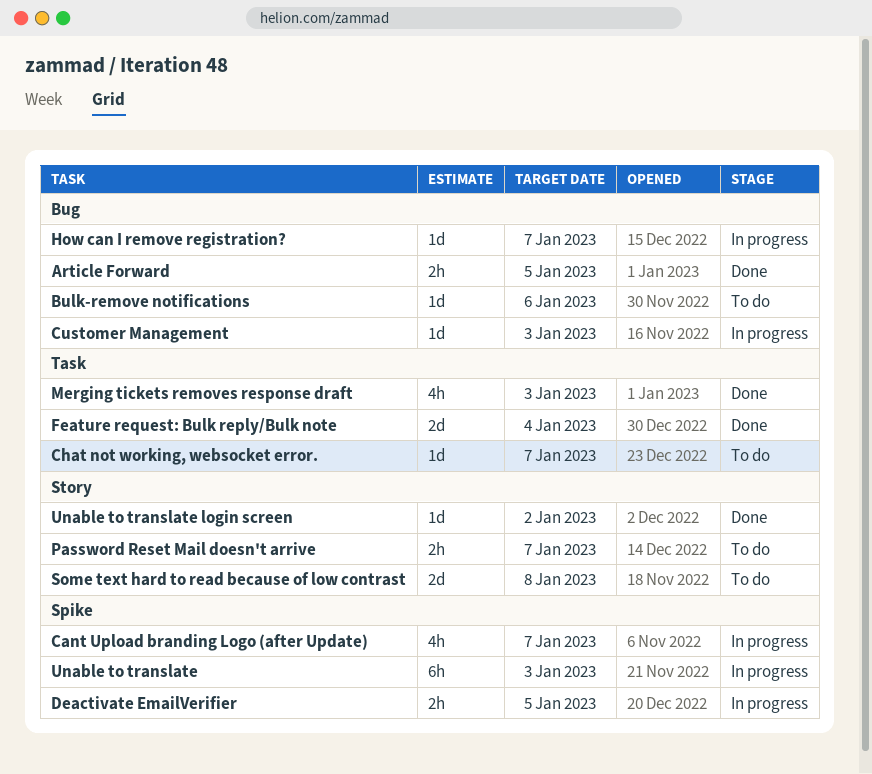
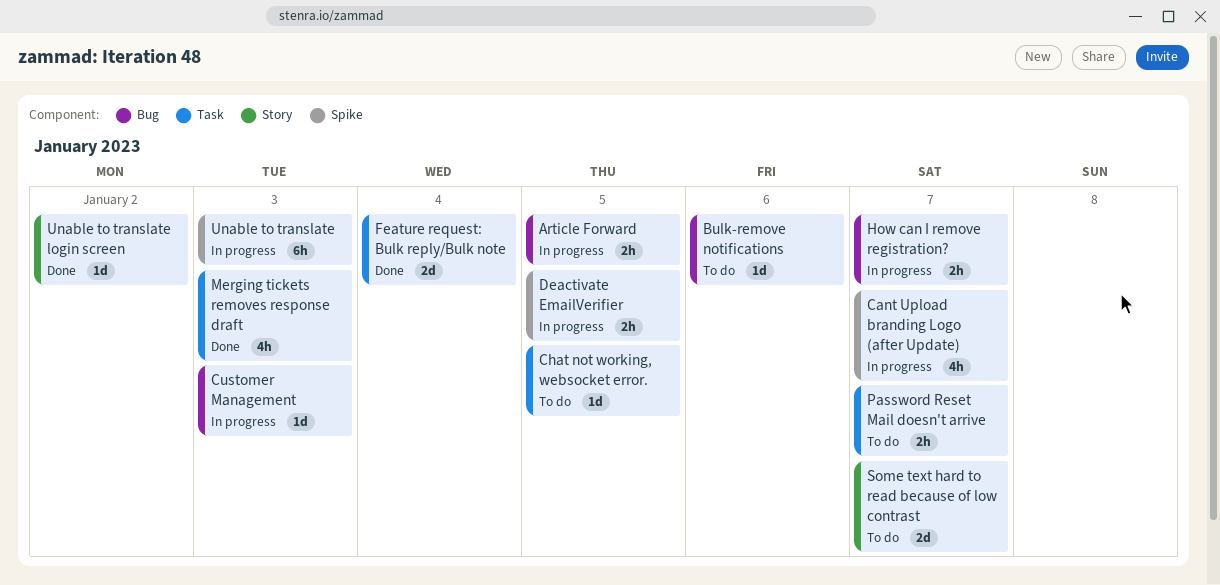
Article Forward, status: Done -> In progress
Chat not working, websocket error., due: Jan 7 -> Jan 5
How can I remove registration?, estimate: 1d -> 2h
Password Reset Mail doesn't arrive, label: Story -> Task
Some text hard to read because of low contrast, due: Jan 8 -> Jan 7

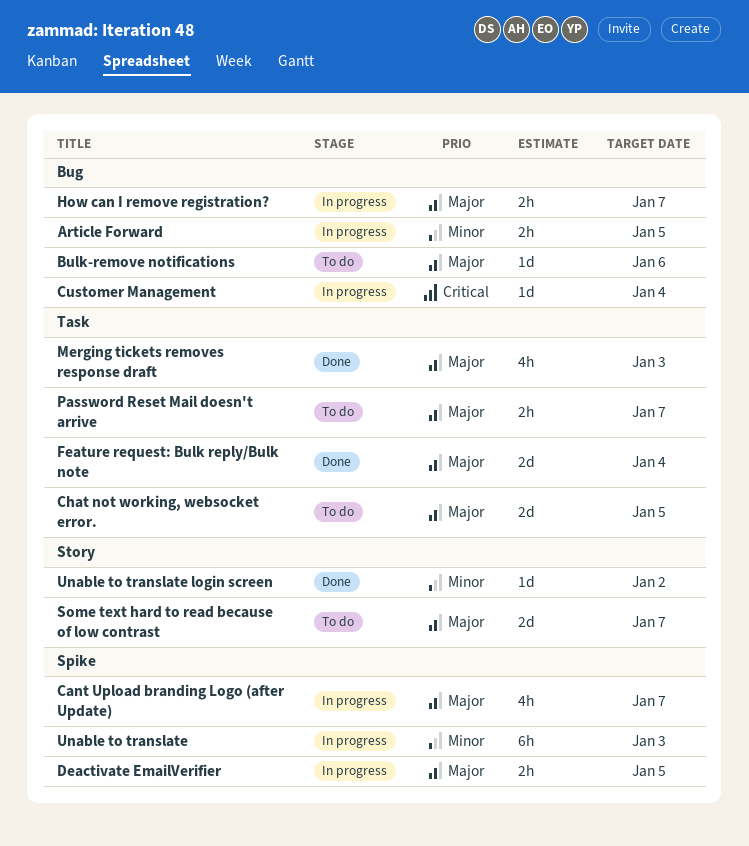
Chat not working, websocket error., estimate: 1d -> 2d
Customer Management, due: Jan 3 -> Jan 4

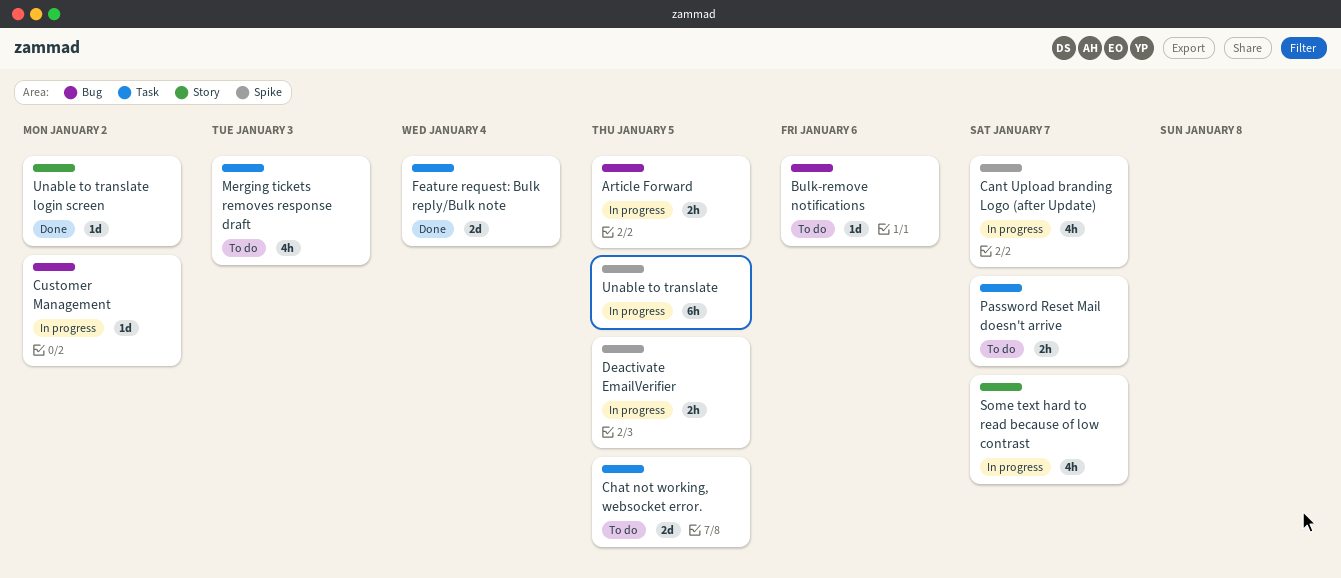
Customer Management, due: Jan 4 -> Jan 2
How can I remove registration?: present -> none
Merging tickets removes response draft, status: Done -> To do
Some text hard to read because of low contrast, status: To do -> In progress
Some text hard to read because of low contrast, estimate: 2d -> 4h
Unable to translate, due: Jan 3 -> Jan 5

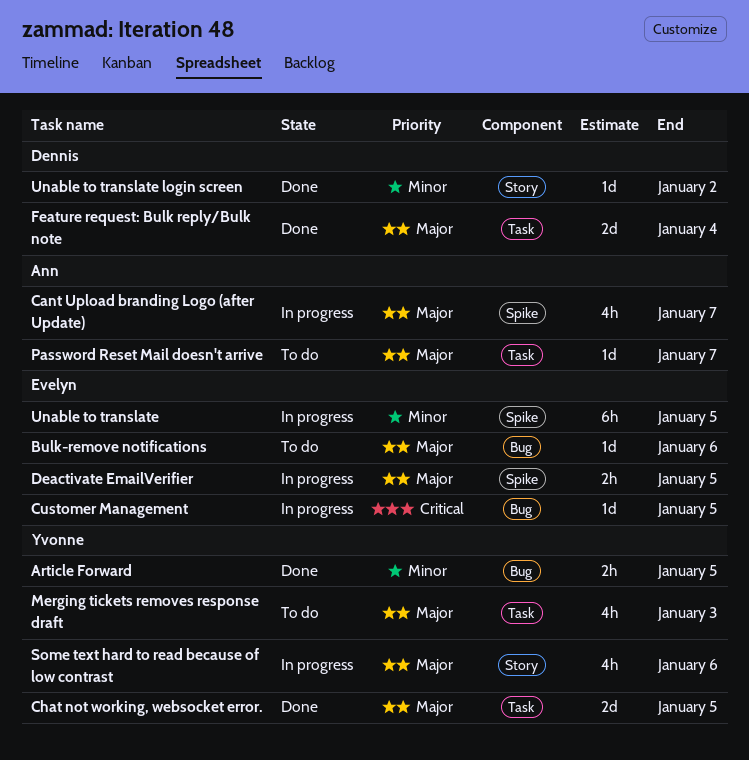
Article Forward, status: In progress -> Done
Chat not working, websocket error., status: To do -> Done
Customer Management, due: Jan 2 -> Jan 5
Password Reset Mail doesn't arrive, estimate: 2h -> 1d
Some text hard to read because of low contrast, due: Jan 7 -> Jan 6

